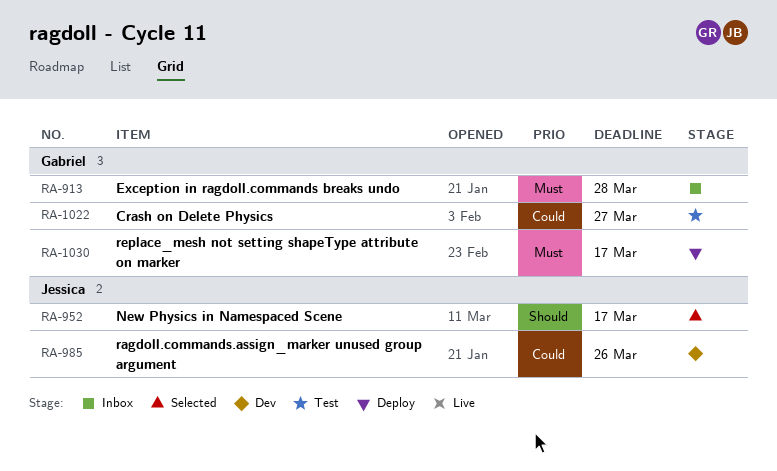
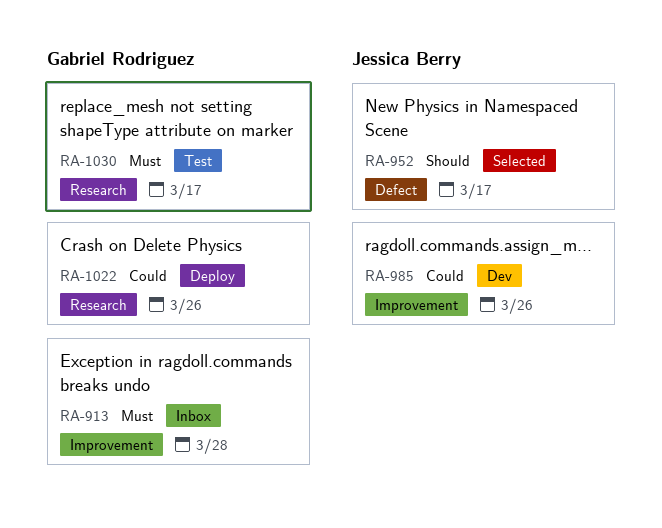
RA-1022, status: Test -> Deploy
RA-1022, due: Mar 27 -> Mar 26
RA-1030, status: Deploy -> Test

